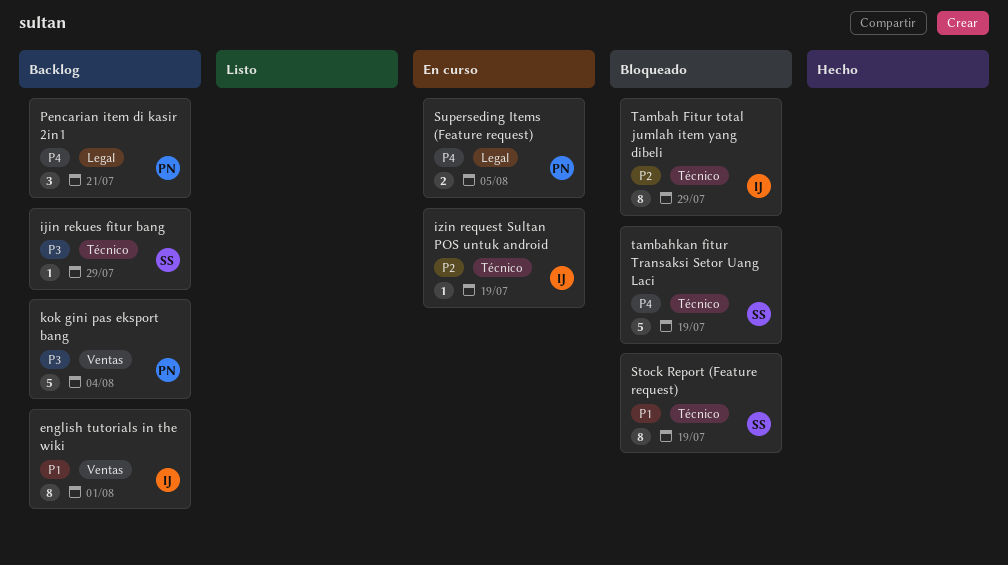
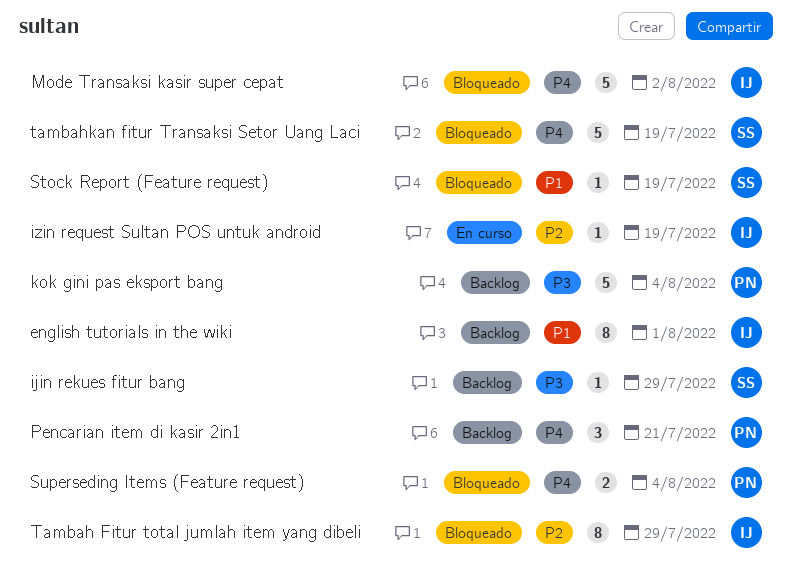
Mode Transaksi kasir super cepat: none -> present
Stock Report (Feature request), estimate: 8 -> 1
Superseding Items (Feature request), status: En curso -> Bloqueado
Superseding Items (Feature request), due: Aug 5 -> Aug 4

